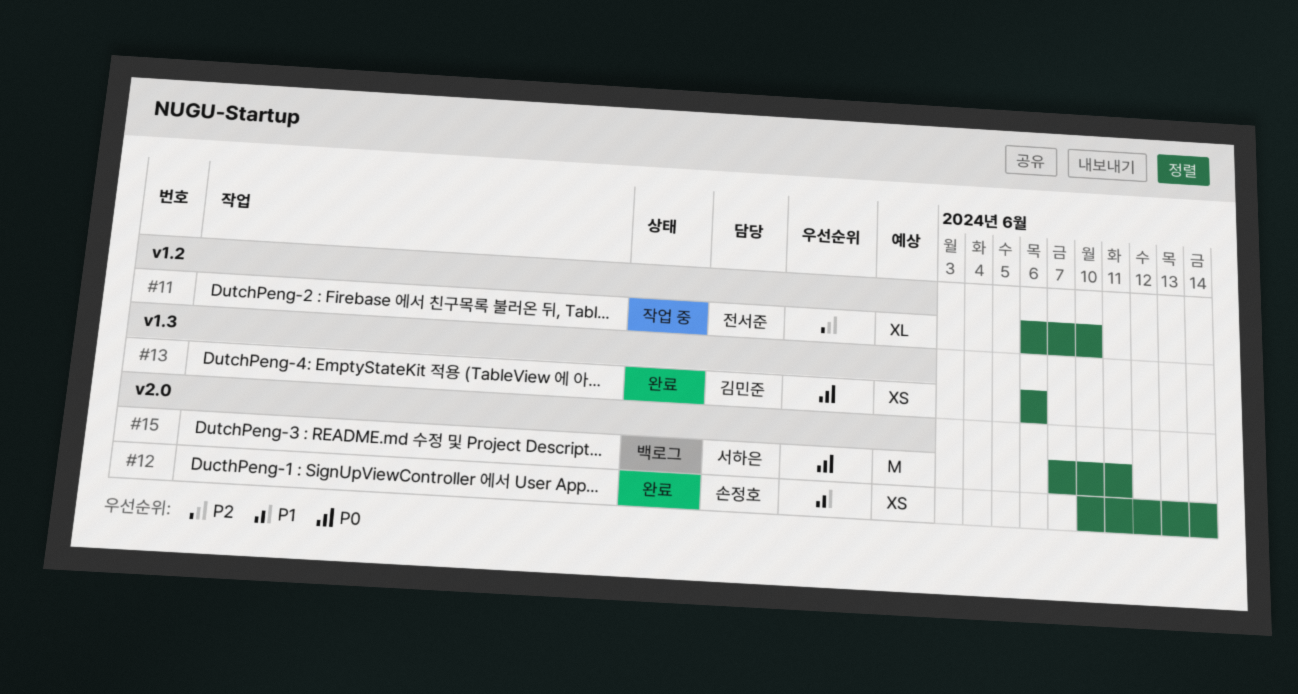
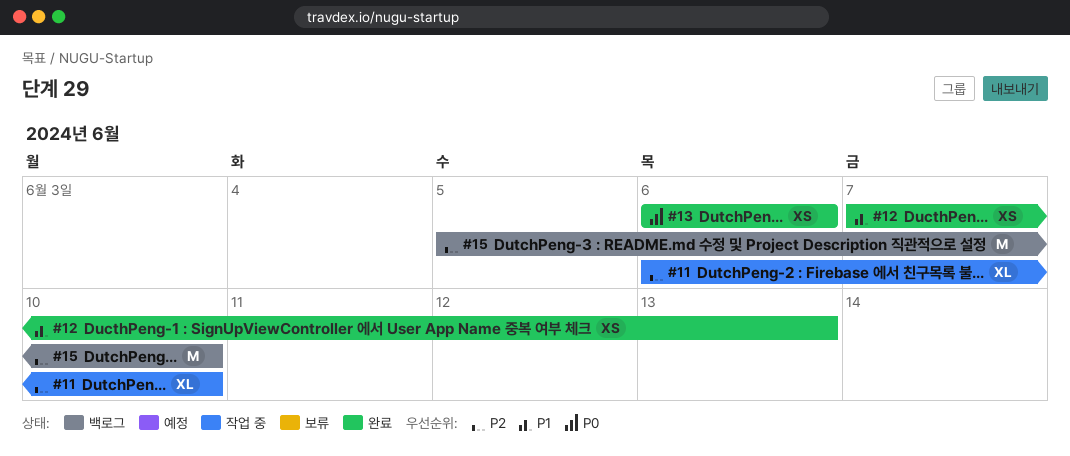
#12, start: Jun 10 -> Jun 7
#12, due: Jun 14 -> Jun 13
#15, priority: P0 -> P2
#15, start: Jun 7 -> Jun 5
#15, due: Jun 11 -> Jun 10

